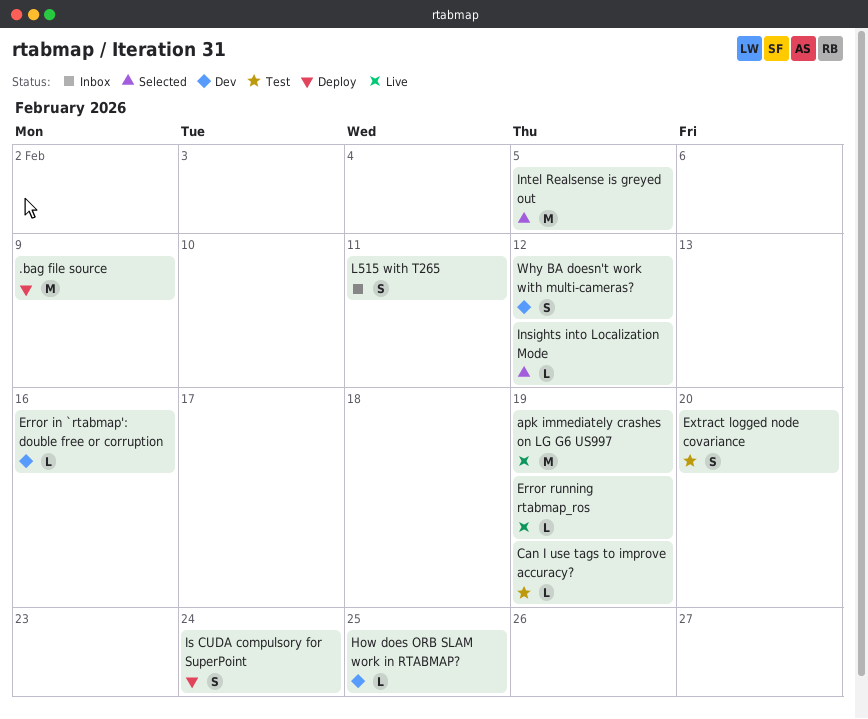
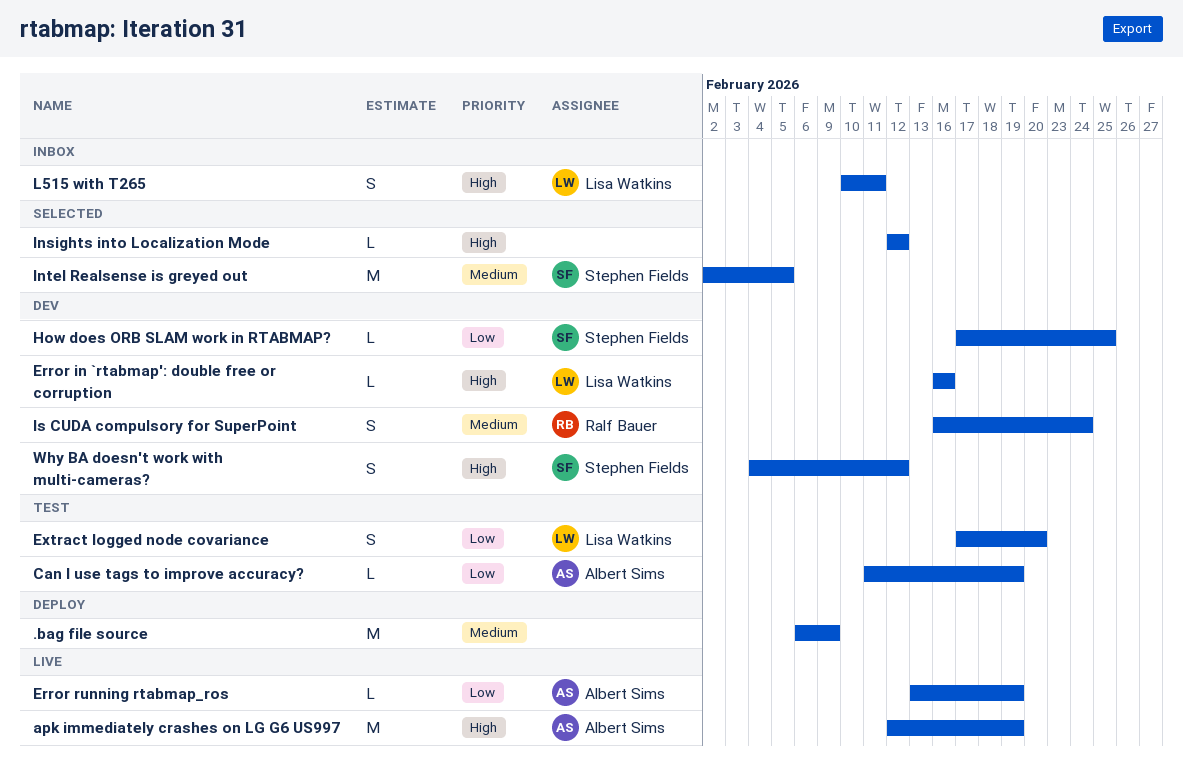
Is CUDA compulsory for SuperPoint, status: Deploy -> Dev

